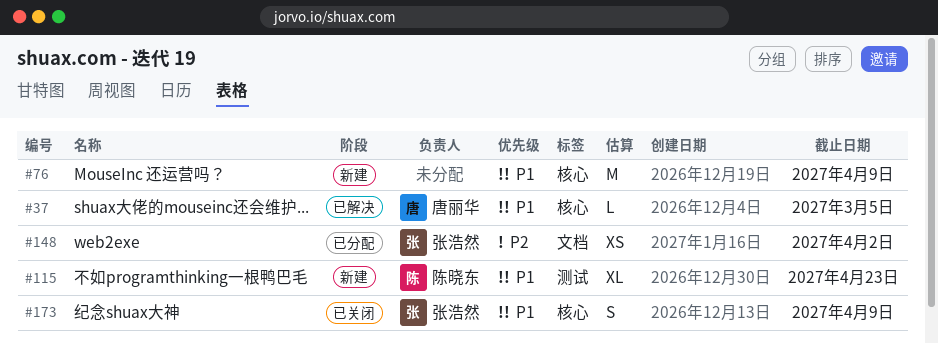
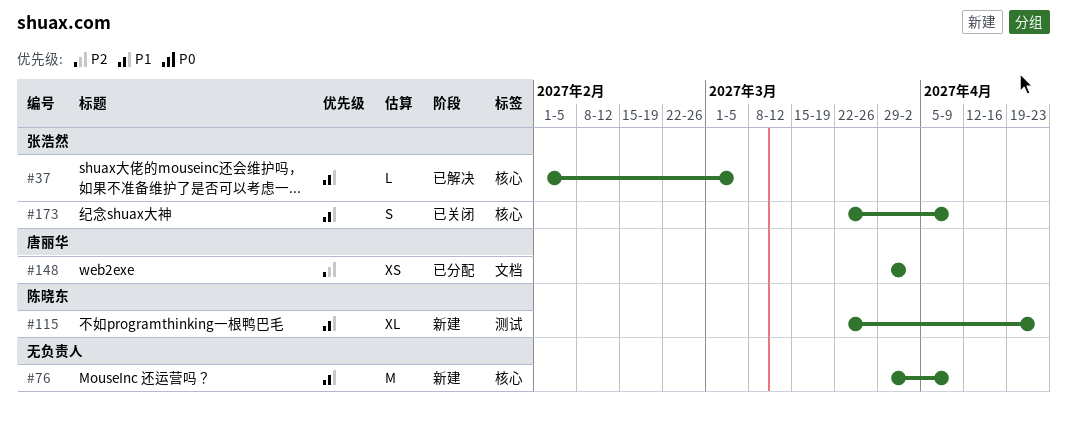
#37, owner: 唐丽华 -> 张浩然
#148, owner: 张浩然 -> 唐丽华

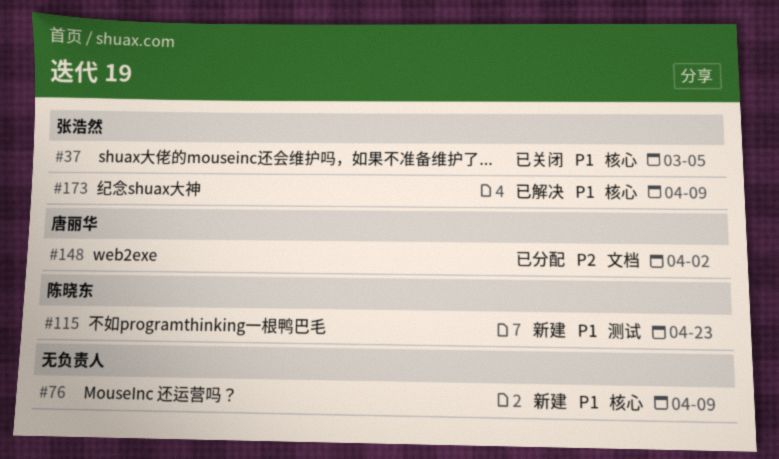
#37, status: 已解决 -> 已关闭
#173, status: 已关闭 -> 已解决

